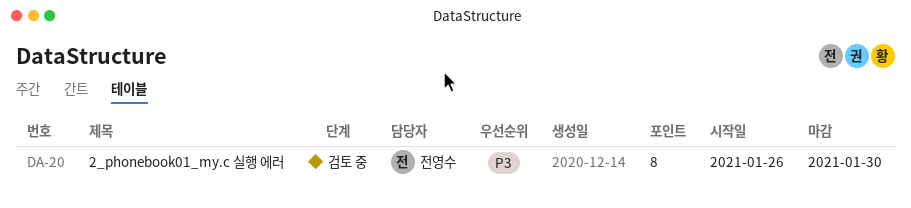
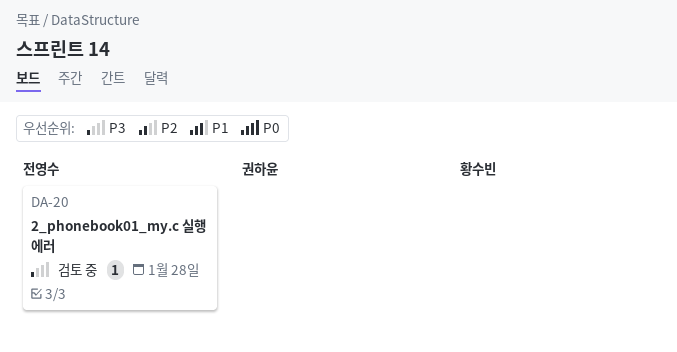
DA-20, estimate: 8 -> 1
DA-20, due: Jan 30 -> Jan 28

